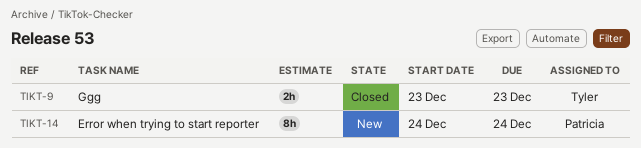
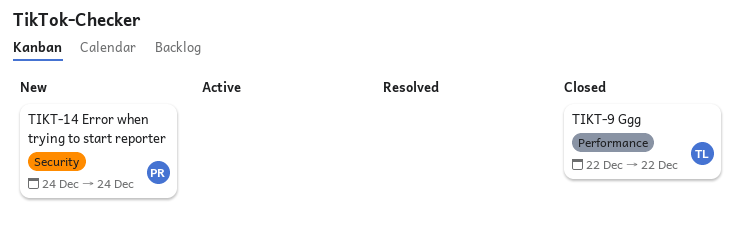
TIKT-9, start: Dec 23 -> Dec 22
TIKT-9, due: Dec 23 -> Dec 22

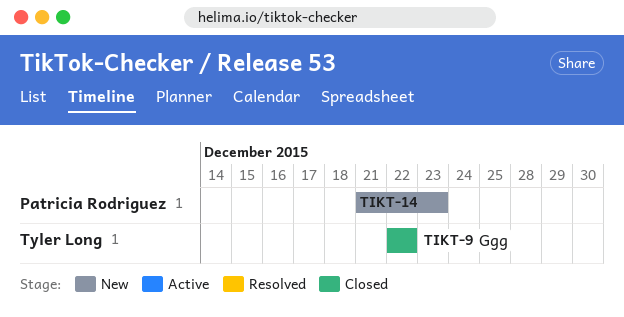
TIKT-14, start: Dec 24 -> Dec 21
TIKT-14, due: Dec 24 -> Dec 23

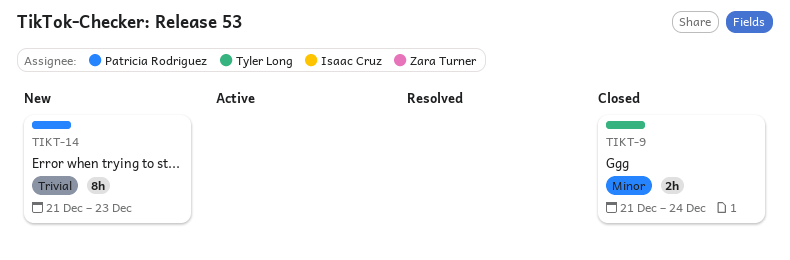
TIKT-9, start: Dec 22 -> Dec 21
TIKT-9, due: Dec 22 -> Dec 24

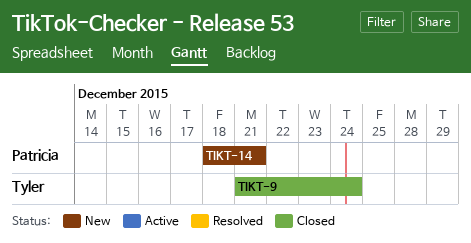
TIKT-14, start: Dec 21 -> Dec 18
TIKT-14, due: Dec 23 -> Dec 21

